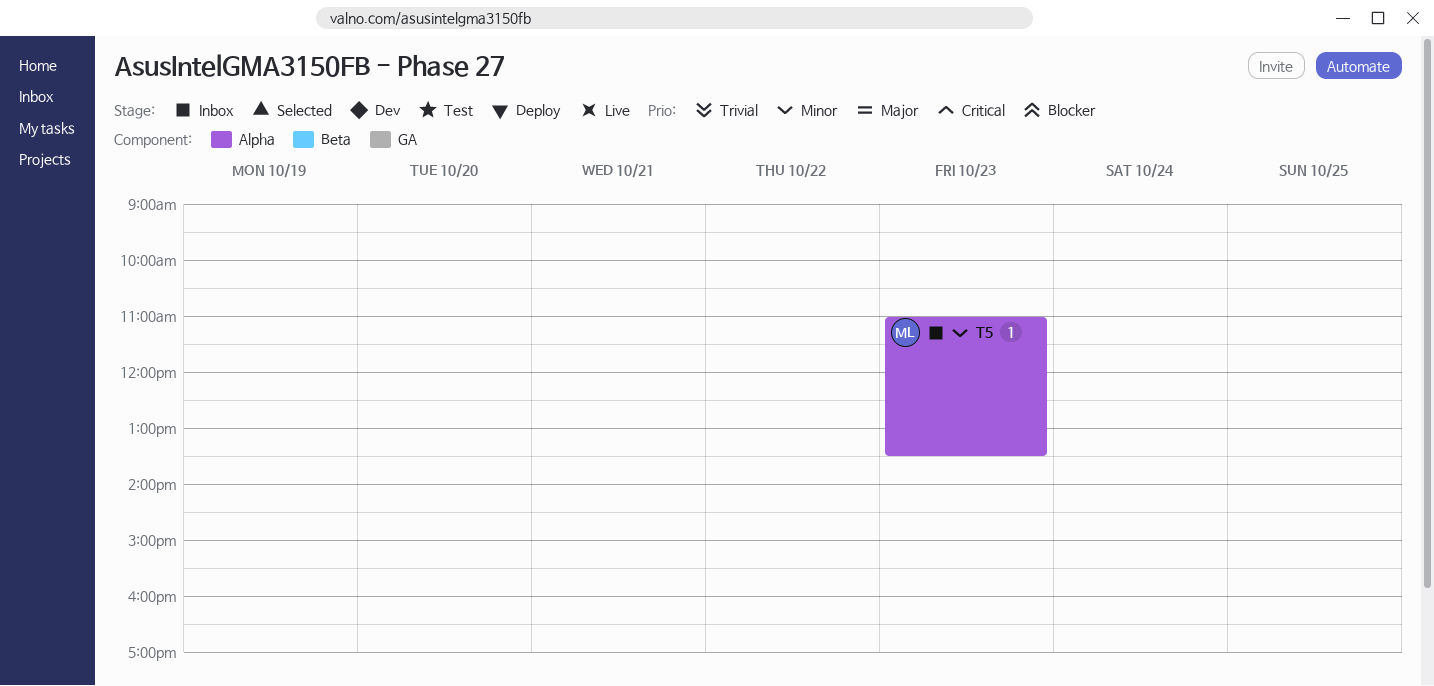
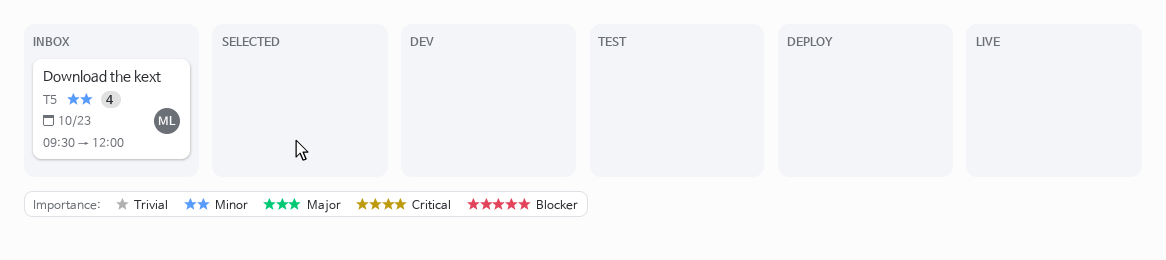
T5, estimate: 1 -> 4
T5, begins: 11:00 -> 09:30
T5, ends: 13:30 -> 12:00

